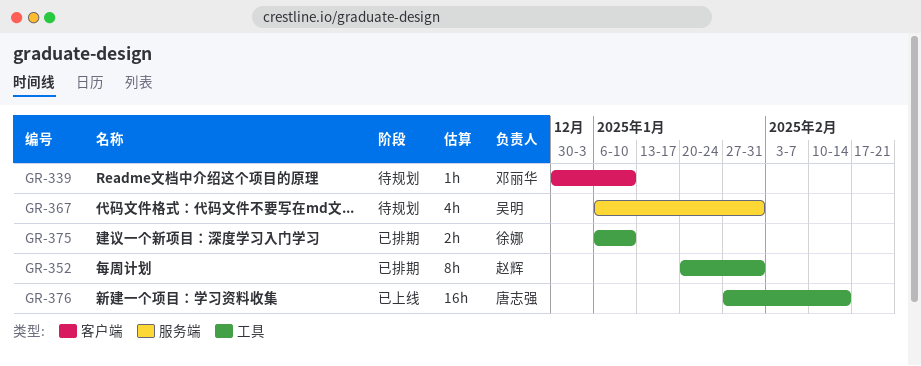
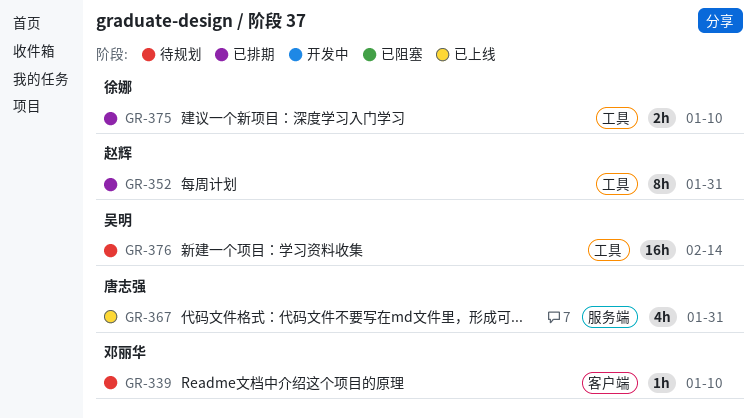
GR-367, status: 待规划 -> 已上线
GR-367, owner: 吴明 -> 唐志强
GR-376, status: 已上线 -> 待规划
GR-376, owner: 唐志强 -> 吴明

